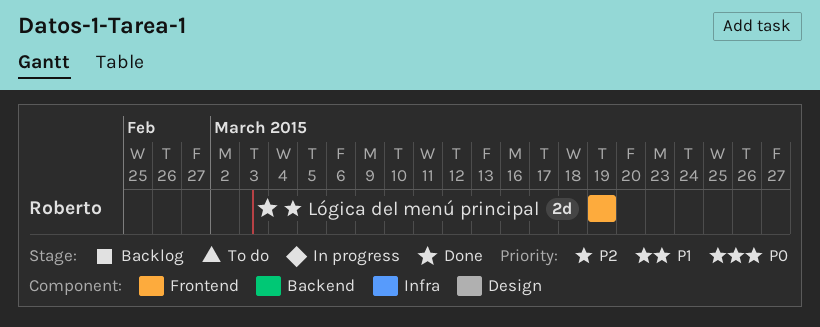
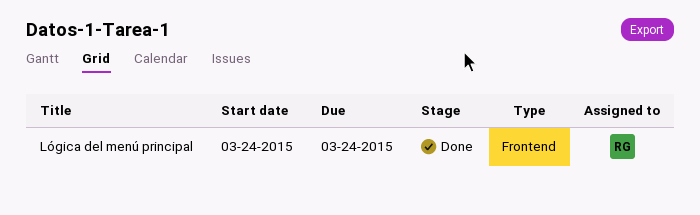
Lógica del menú principal, start: Mar 19 -> Mar 24
Lógica del menú principal, due: Mar 19 -> Mar 24

